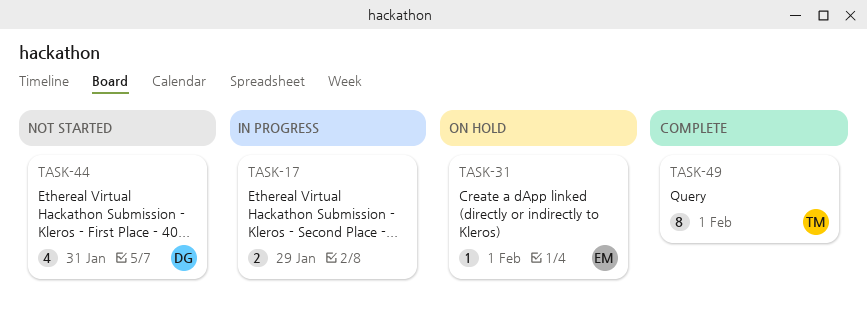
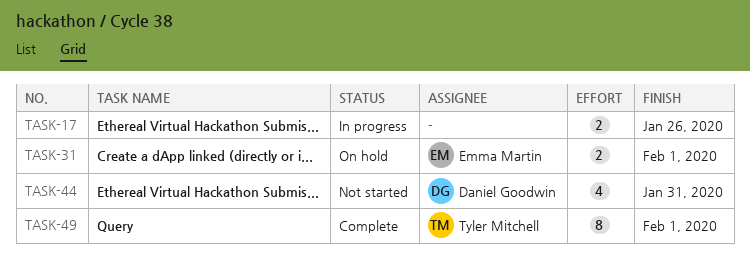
TASK-17, due: Jan 29 -> Jan 26
TASK-31, estimate: 1 -> 2

